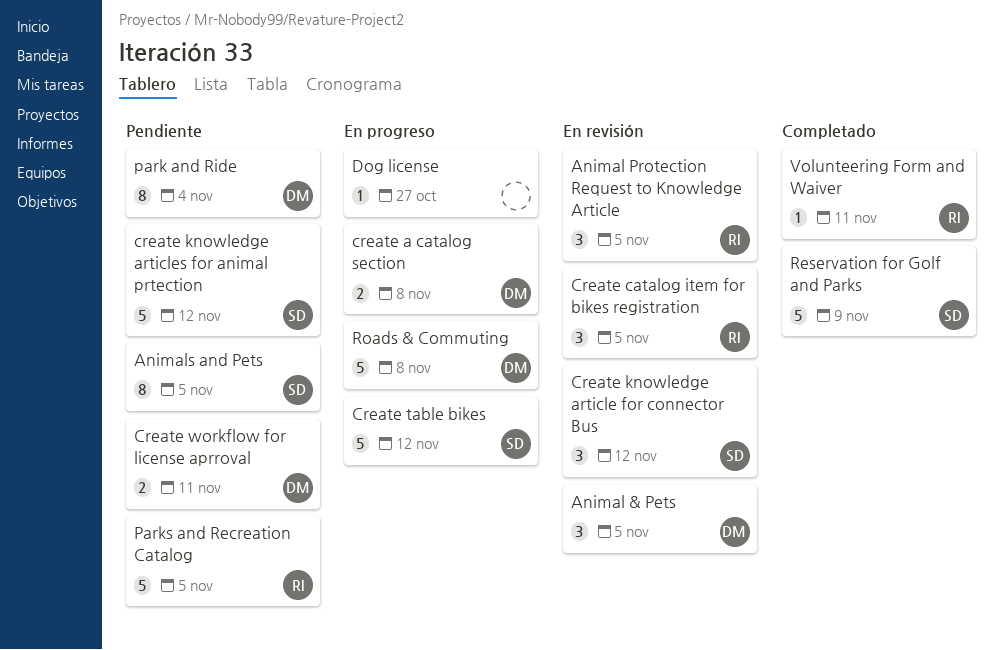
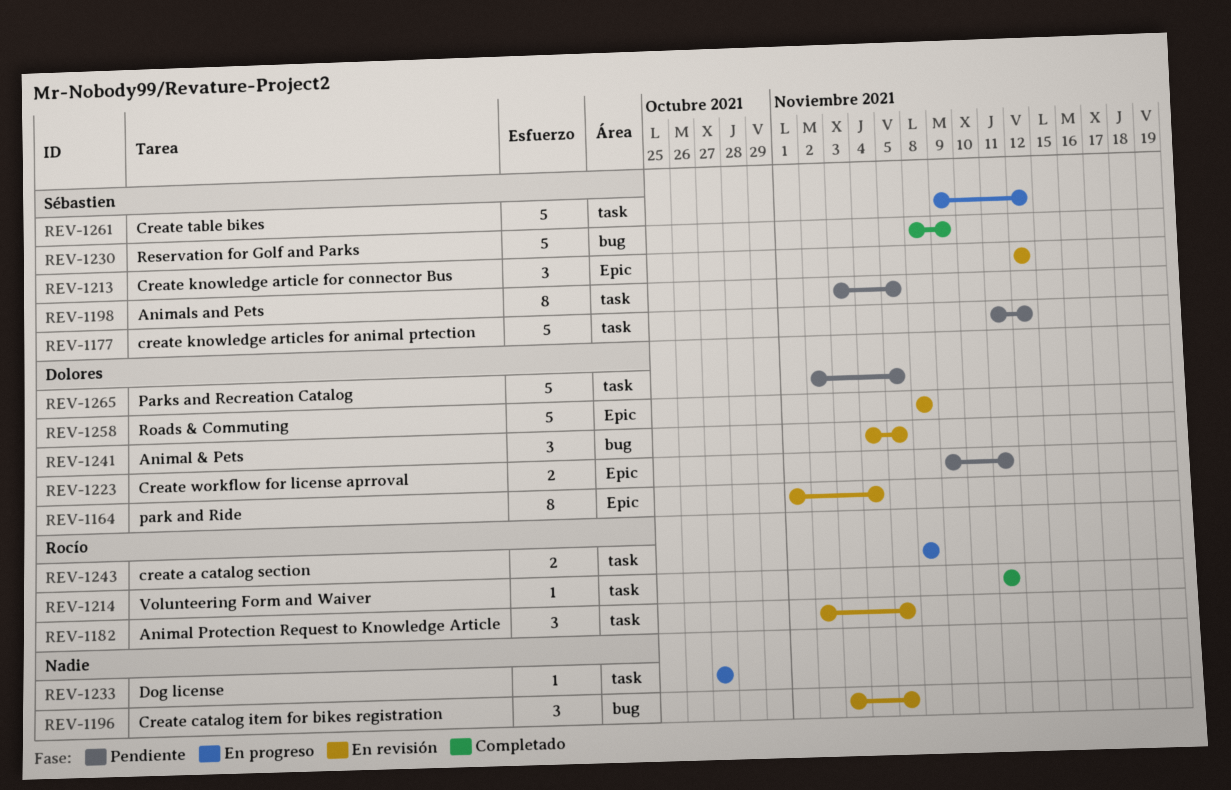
create a catalog section, owner: Dolores -> Rocío
Create catalog item for bikes registration, owner: Rocío -> none
park and Ride, status: Pendiente -> En revisión
Parks and Recreation Catalog, owner: Rocío -> Dolores
Roads & Commuting, status: En progreso -> En revisión

